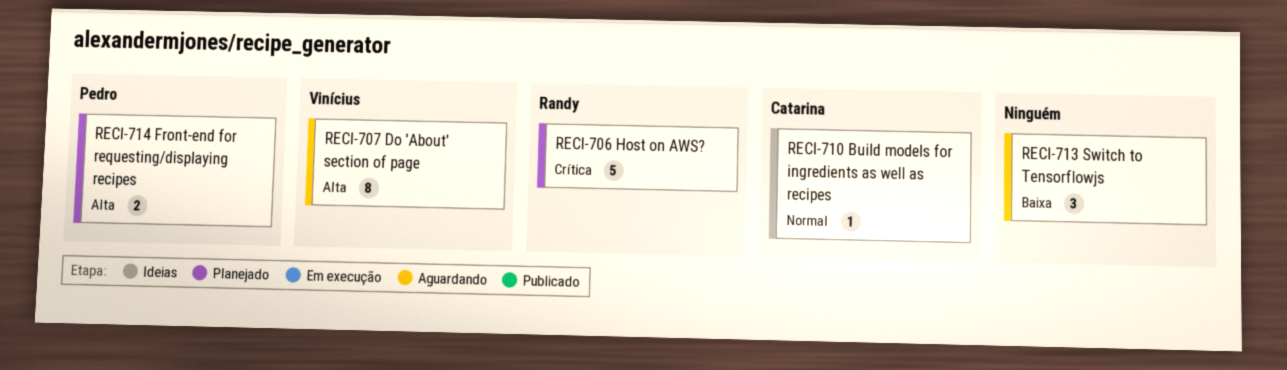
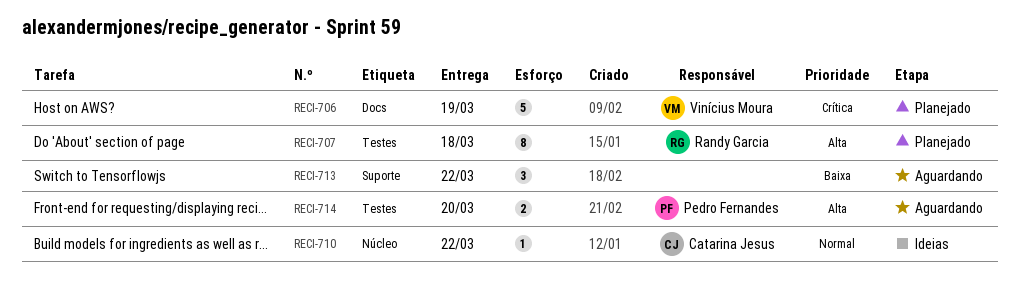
RECI-706, owner: Randy Garcia -> Vinícius Moura
RECI-707, status: Aguardando -> Planejado
RECI-707, owner: Vinícius Moura -> Randy Garcia
RECI-714, status: Planejado -> Aguardando

